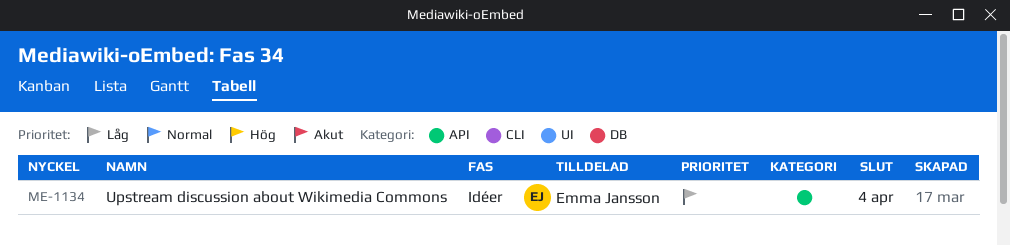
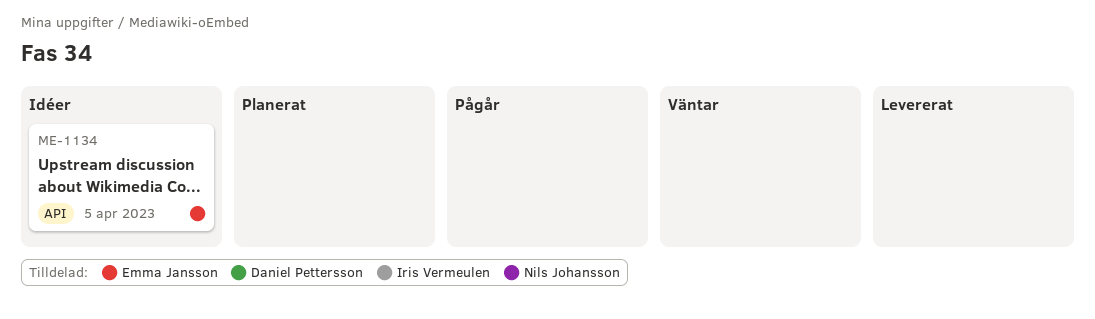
ME-1134, due: Apr 4 -> Apr 5

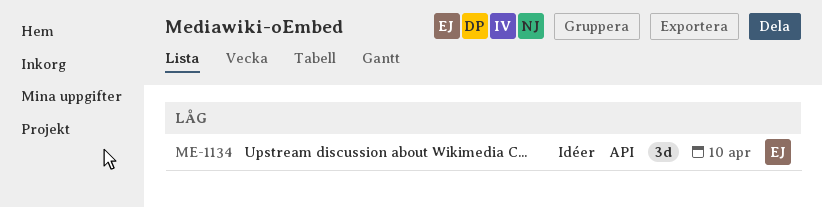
ME-1134, due: Apr 5 -> Apr 10

